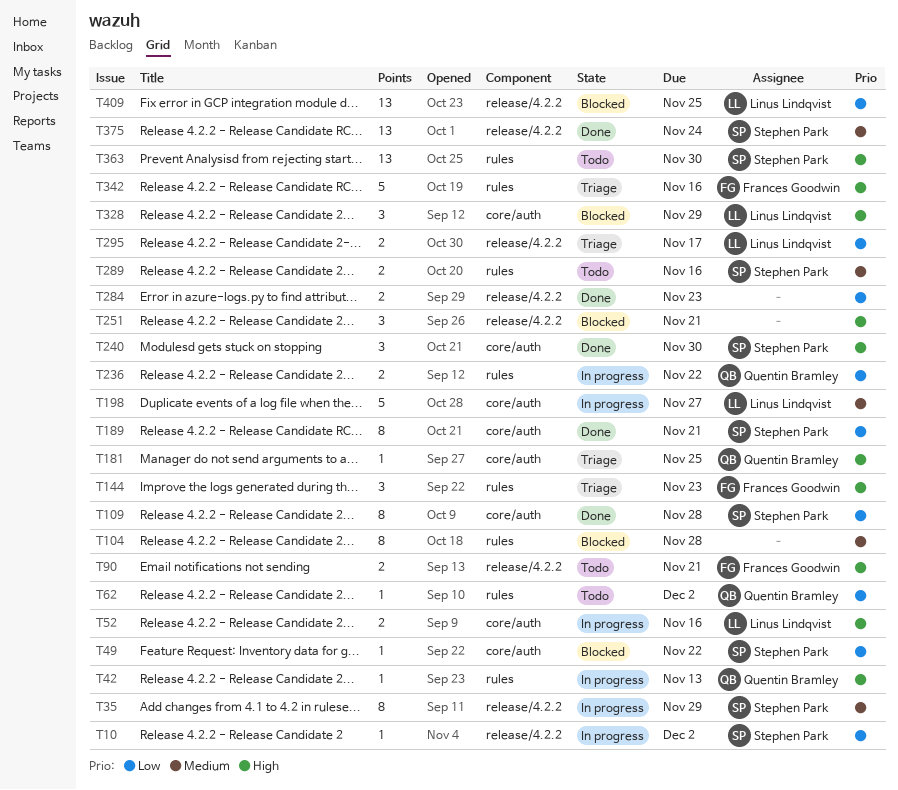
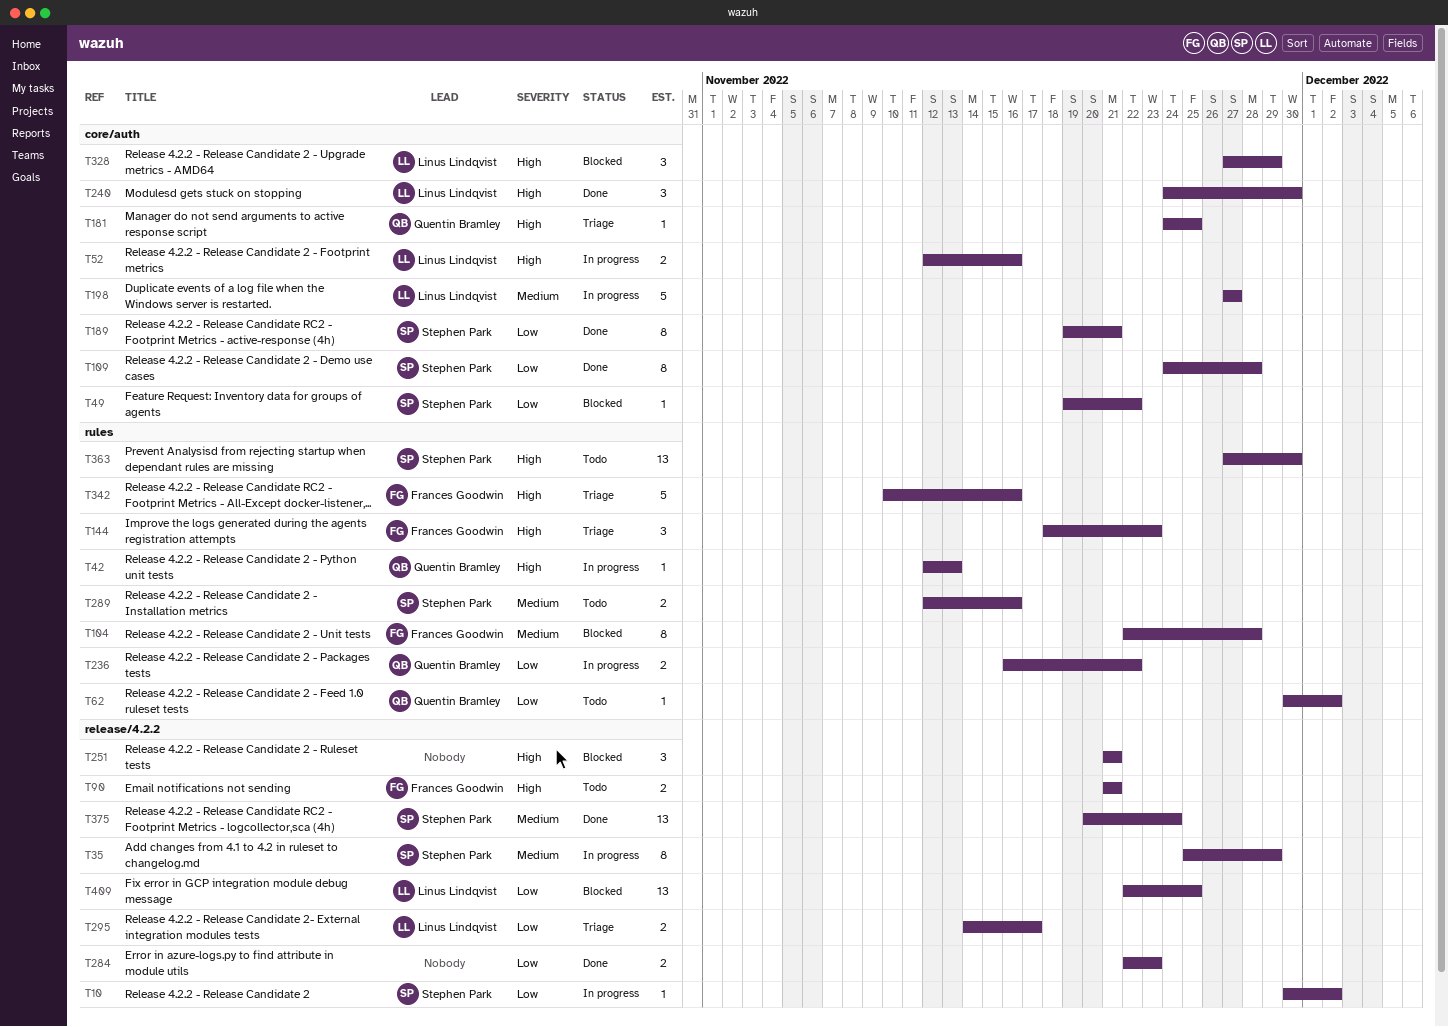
T104, owner: none -> Frances Goodwin
T240, owner: Stephen Park -> Linus Lindqvist

